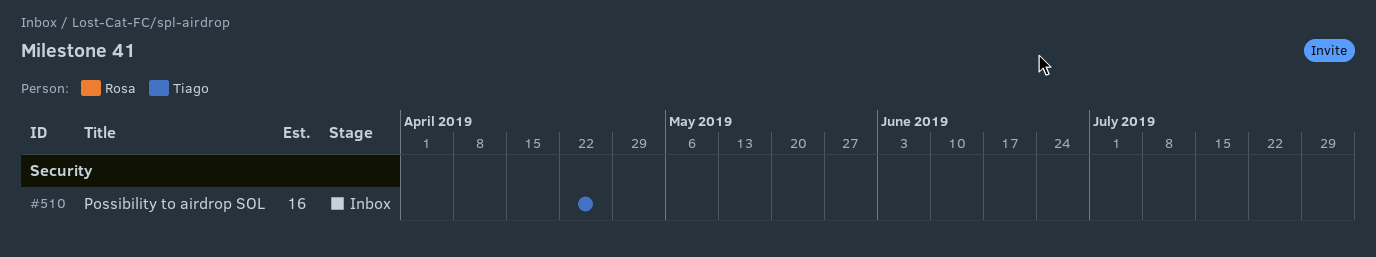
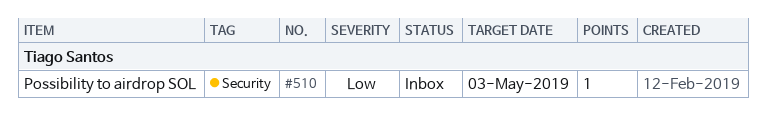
#510, estimate: 16 -> 1
#510, due: Apr 26 -> May 3

